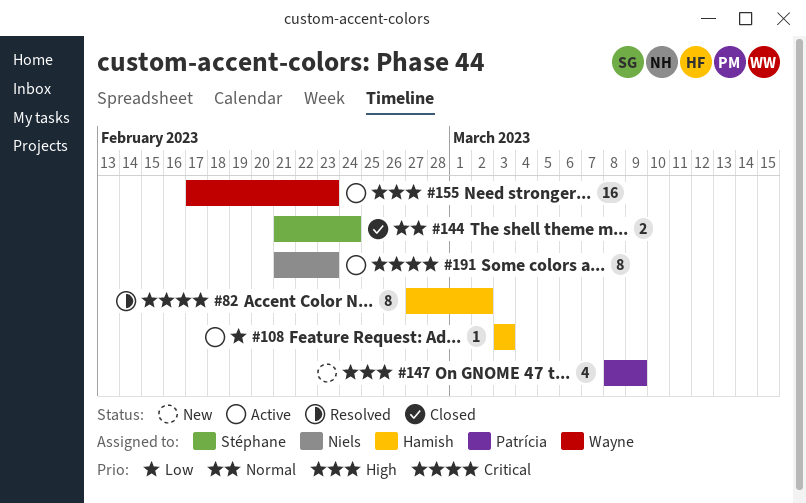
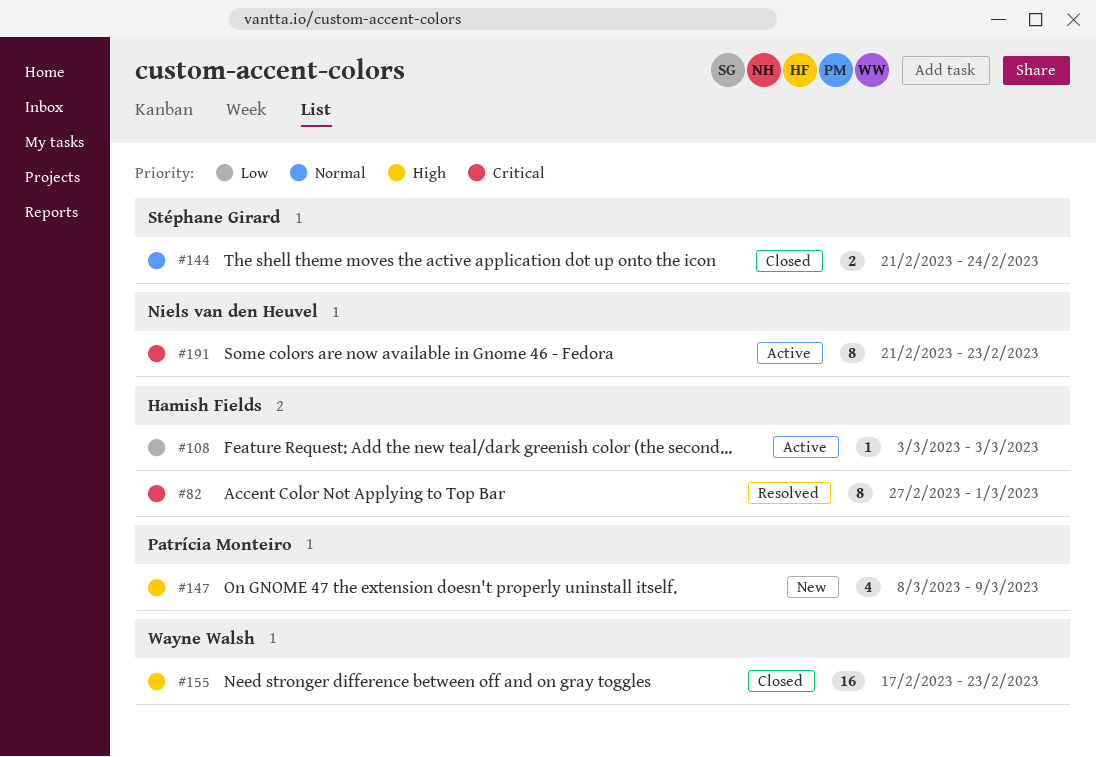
#82, due: Mar 2 -> Mar 1
#155, status: Active -> Closed

